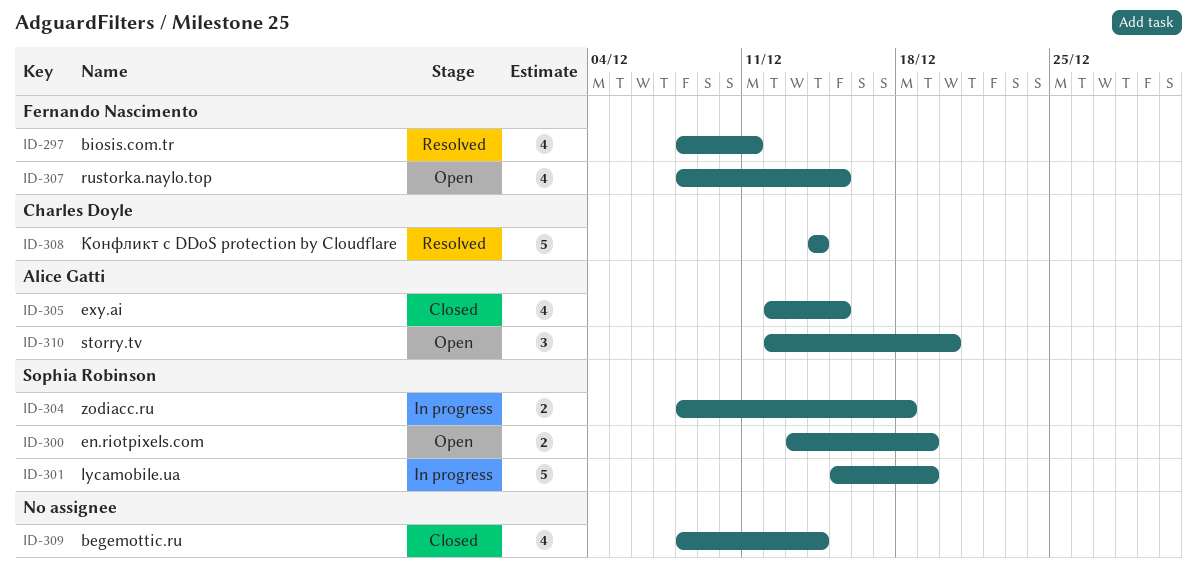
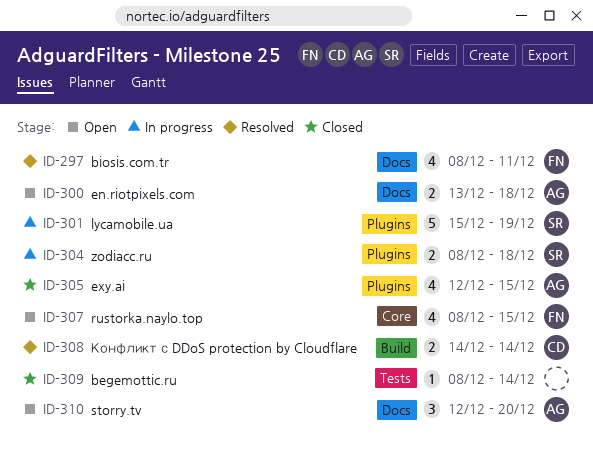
ID-300, owner: Sophia Robinson -> Alice Gatti
ID-300, due: Dec 19 -> Dec 18
ID-308, estimate: 5 -> 2
ID-309, estimate: 4 -> 1

